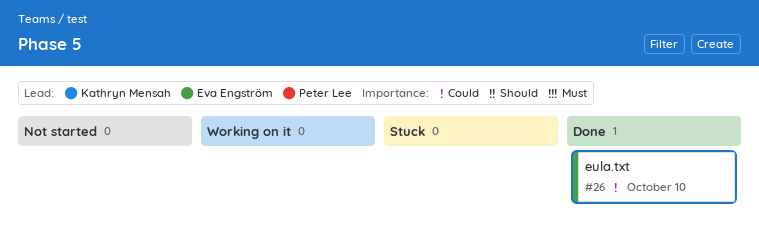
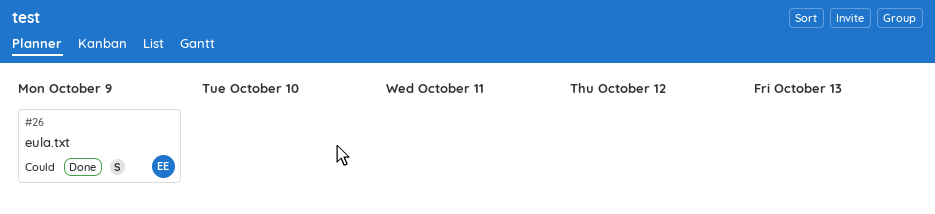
#26, due: Oct 10 -> Oct 9

